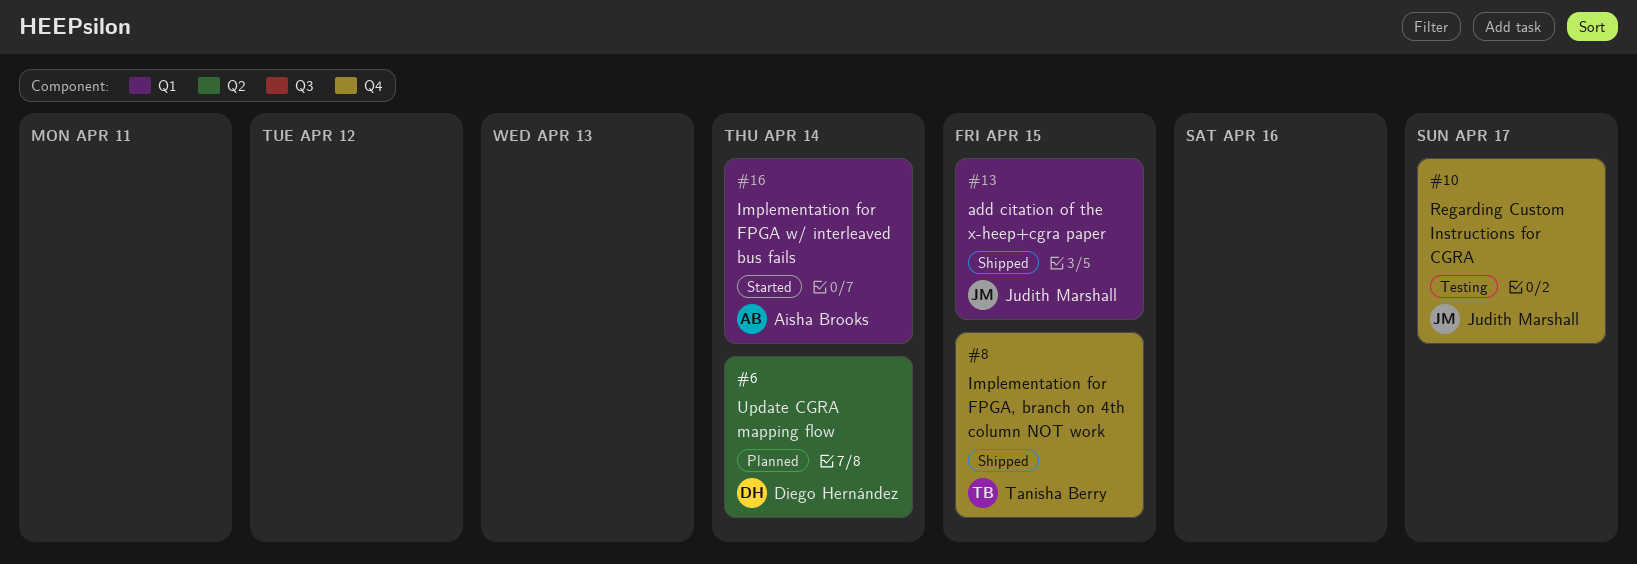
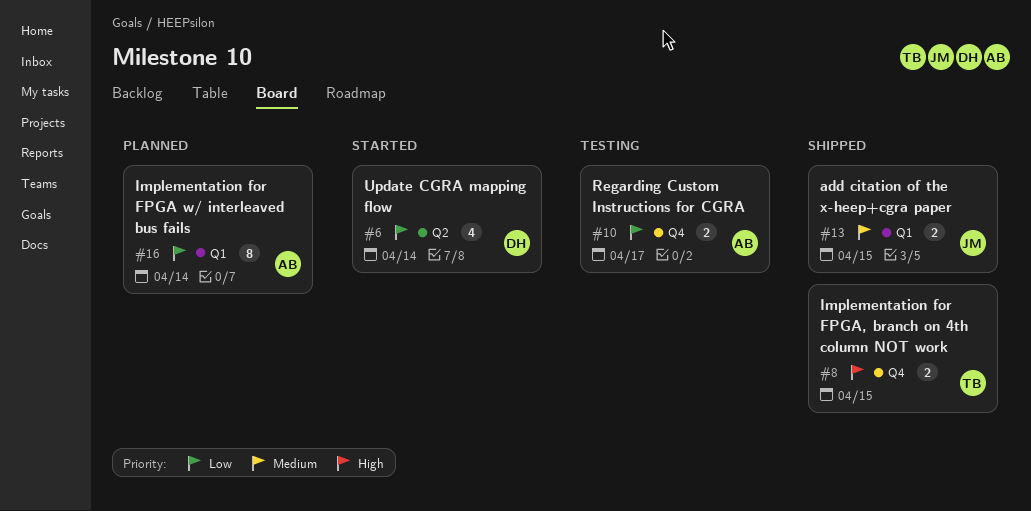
#6, status: Planned -> Started
#10, owner: Judith Marshall -> Aisha Brooks
#16, status: Started -> Planned

